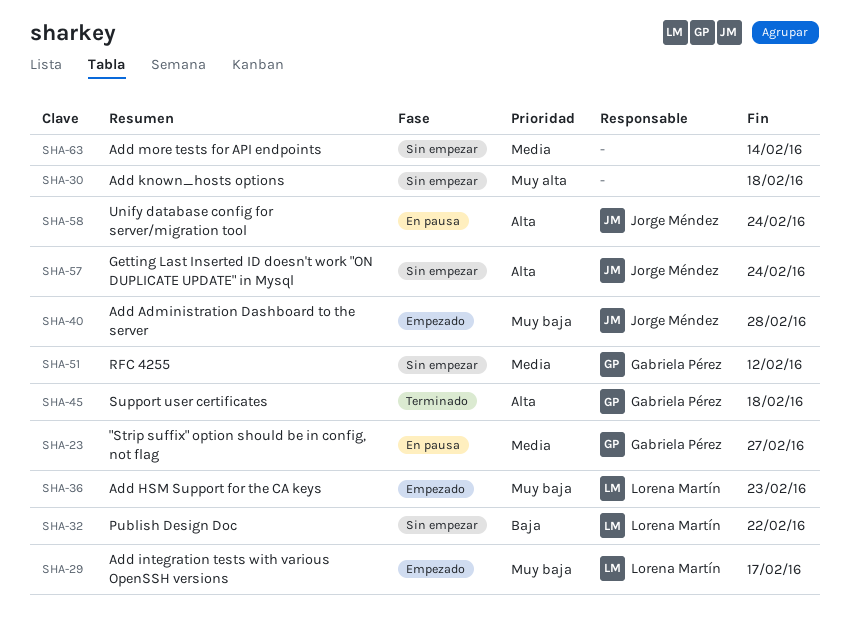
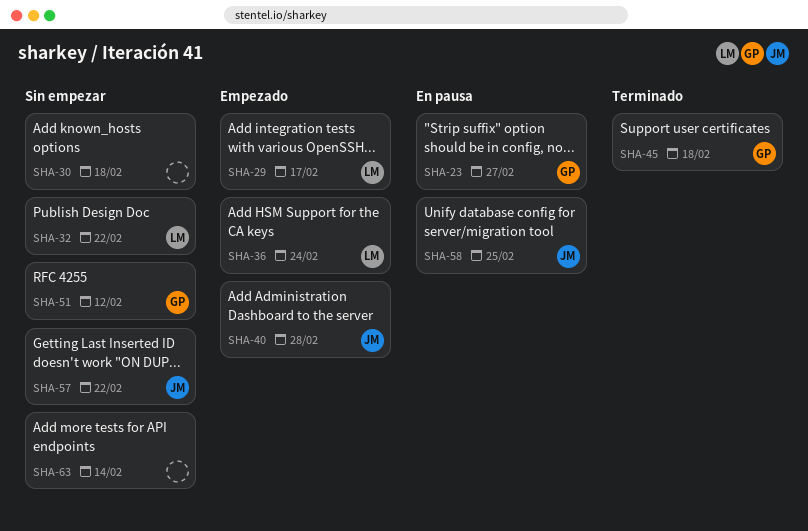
SHA-36, due: Feb 23 -> Feb 24
SHA-57, due: Feb 24 -> Feb 22
SHA-58, due: Feb 24 -> Feb 25

